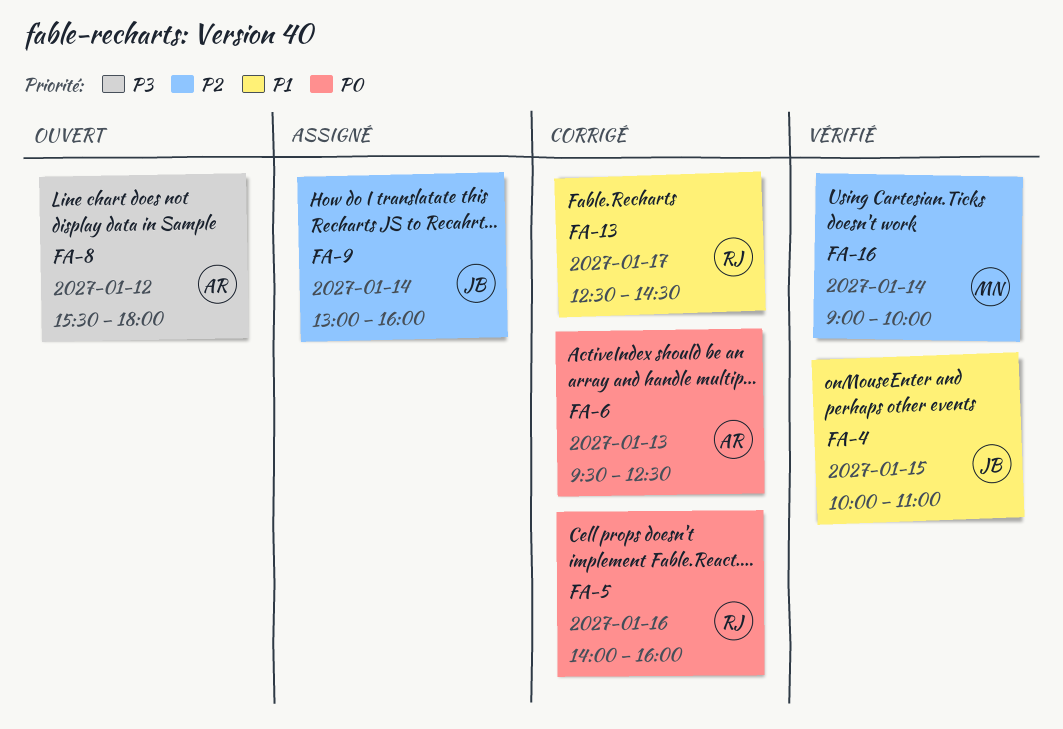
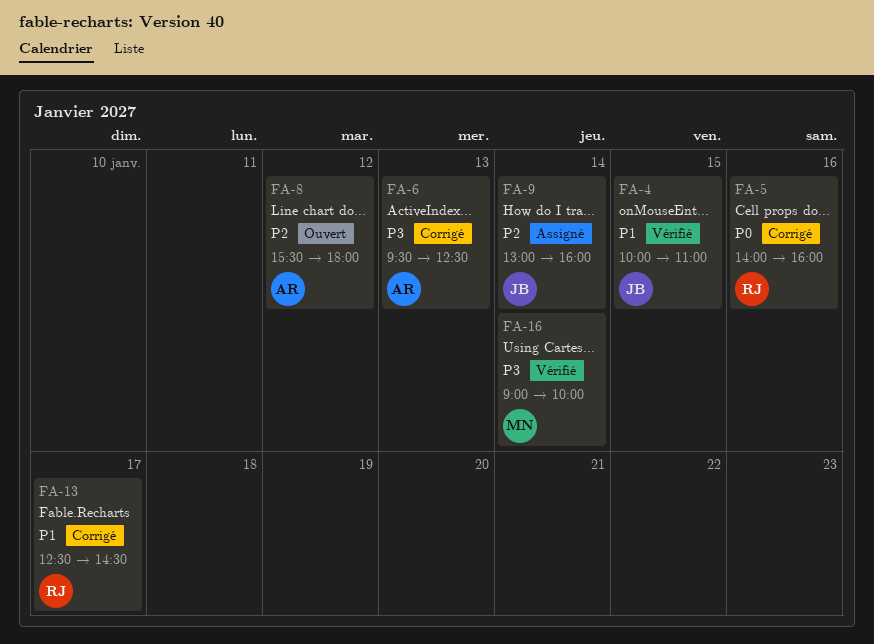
FA-6, priority: P0 -> P3
FA-8, priority: P3 -> P2
FA-16, priority: P2 -> P3

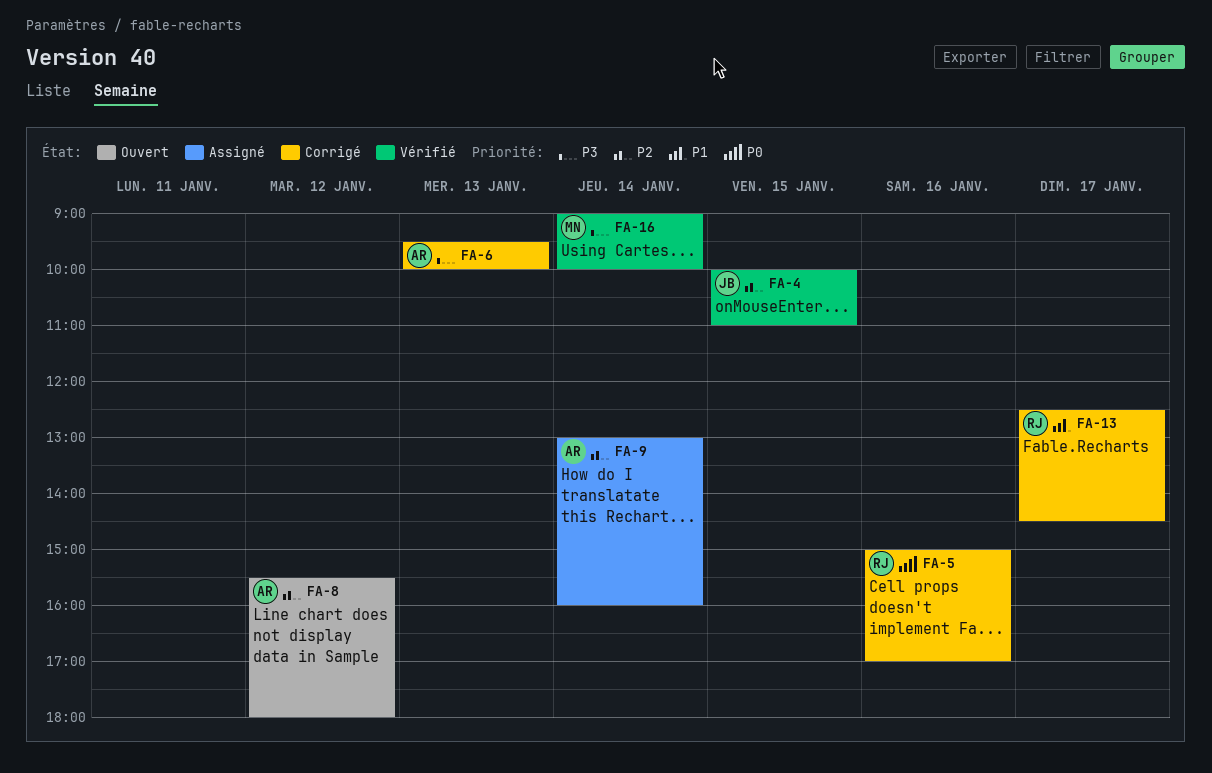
FA-4, priority: P1 -> P2
FA-5, begins: 14:00 -> 15:00
FA-5, ends: 16:00 -> 17:00
FA-6, ends: 12:30 -> 10:00
FA-9, owner: JB -> AR

